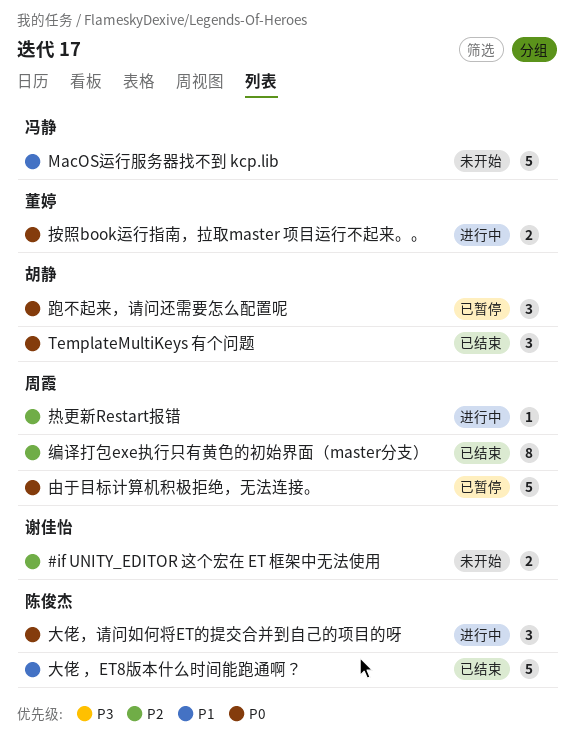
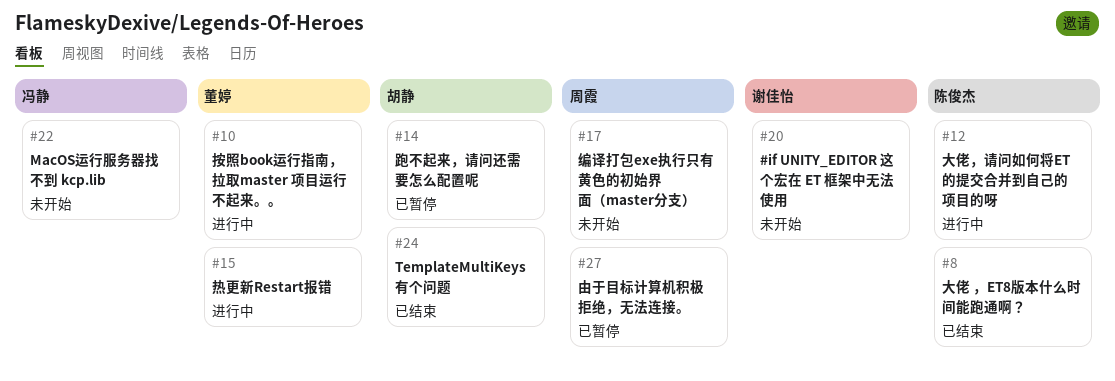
热更新Restart报错, owner: 周霞 -> 董婷
编译打包exe执行只有黄色的初始界面（master分支）, status: 已结束 -> 未开始

